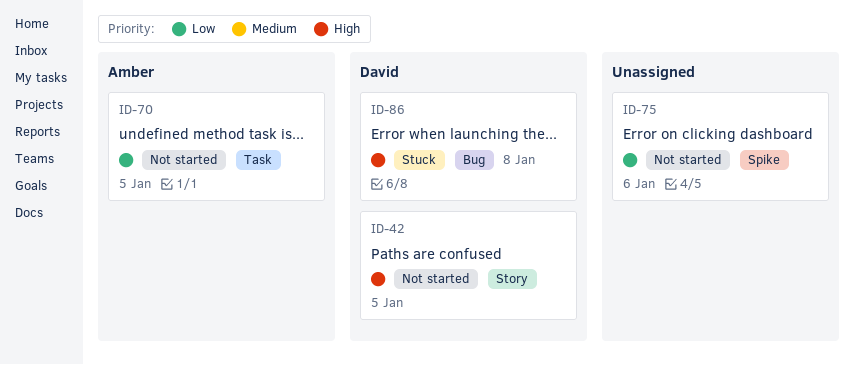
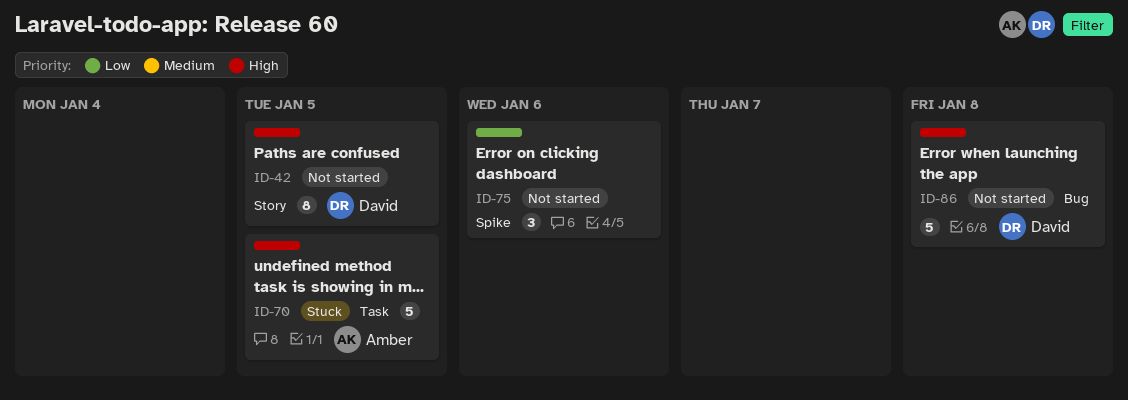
ID-70, status: Not started -> Stuck
ID-70, priority: Low -> High
ID-86, status: Stuck -> Not started

